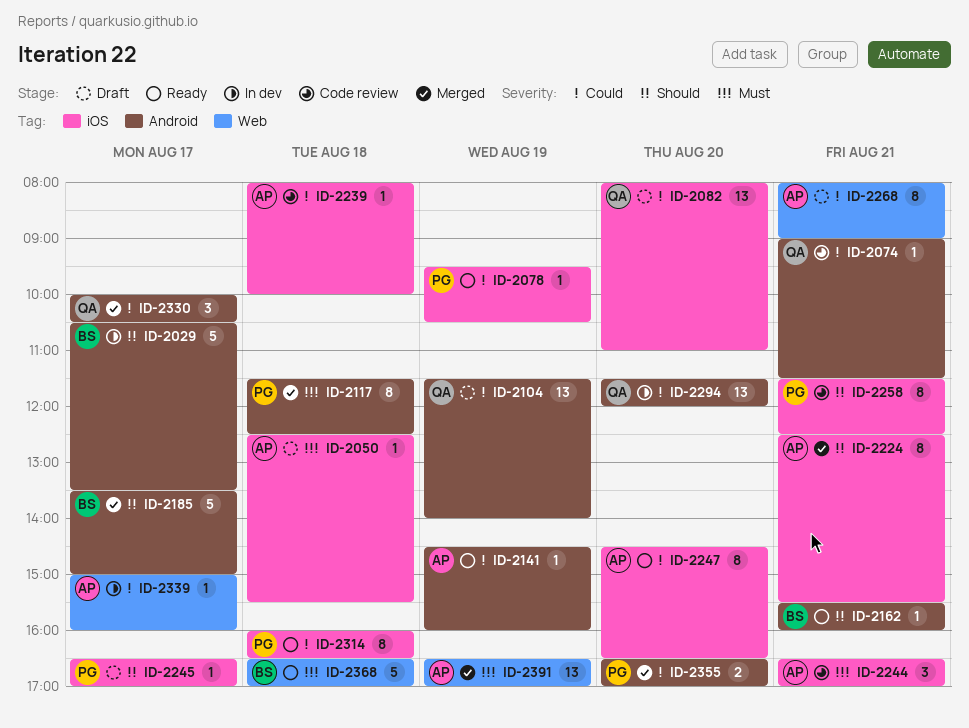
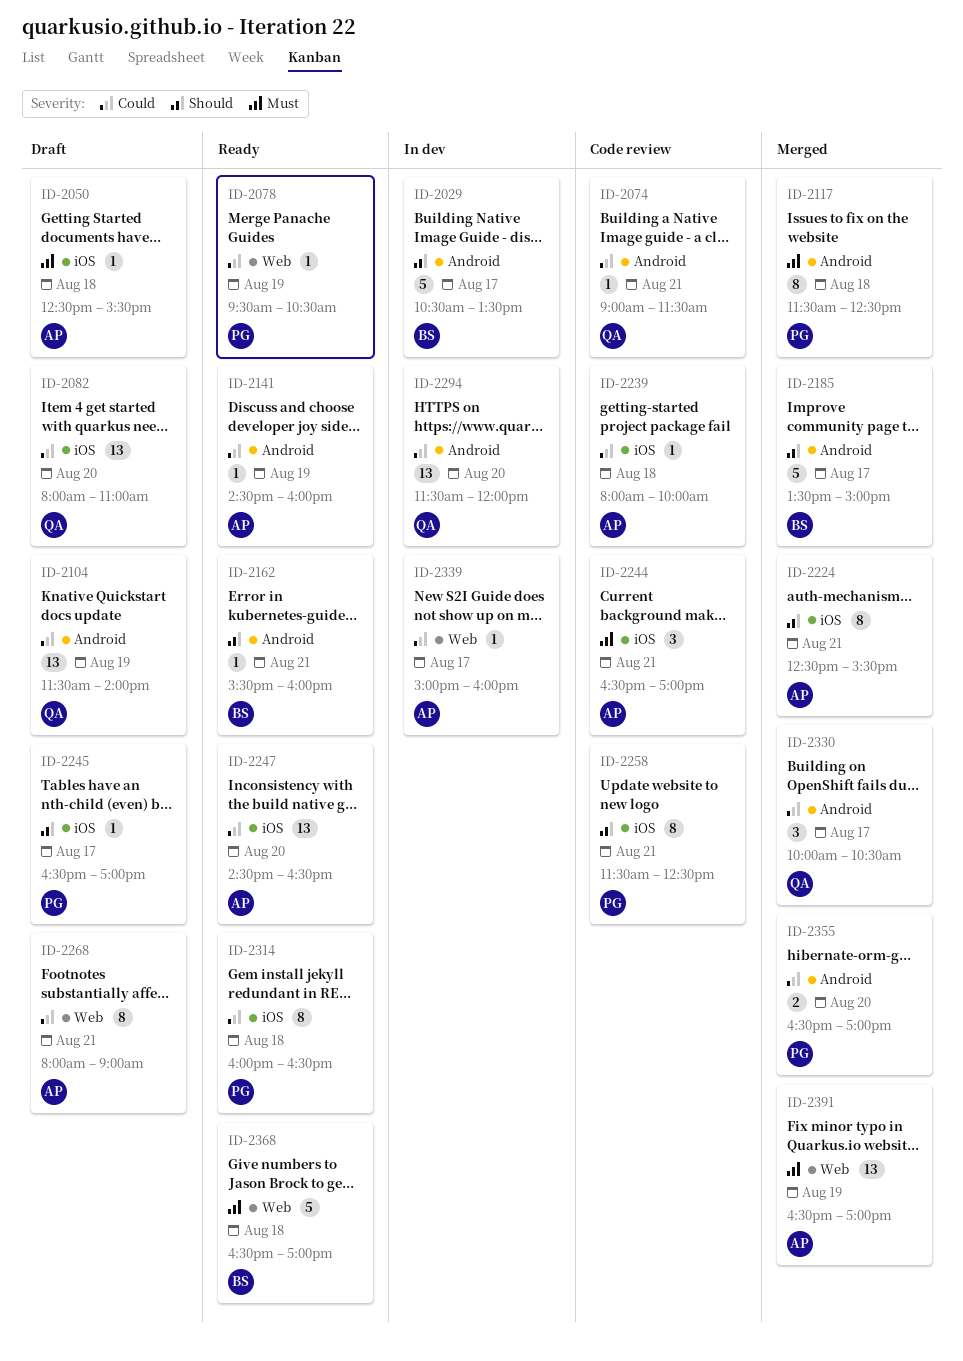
ID-2078, label: iOS -> Web
ID-2247, estimate: 8 -> 13

